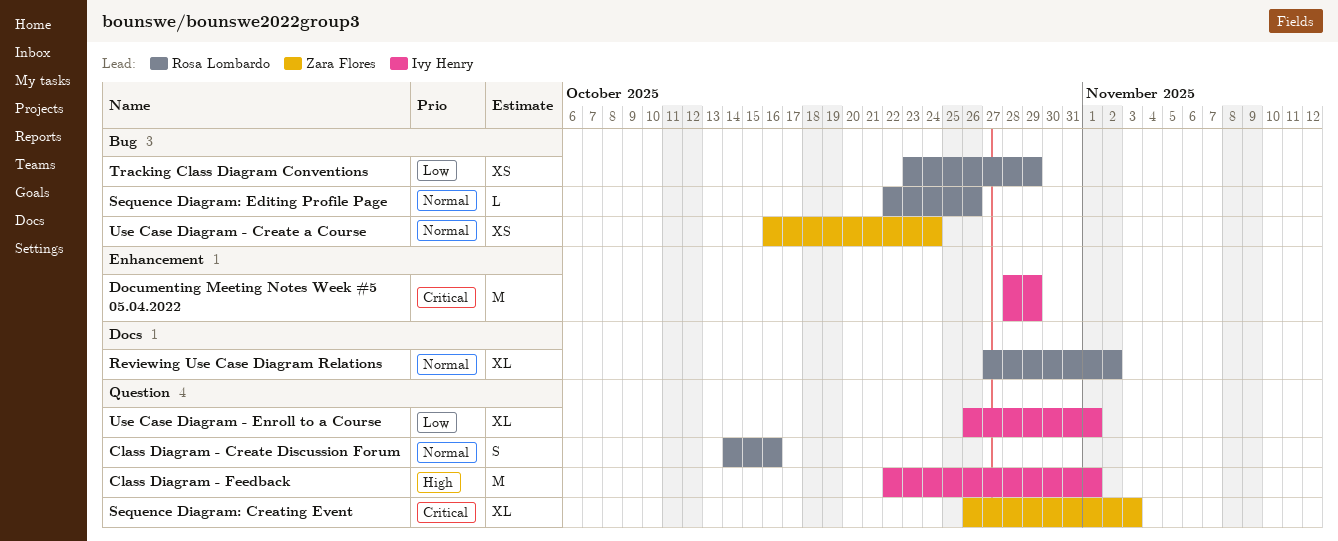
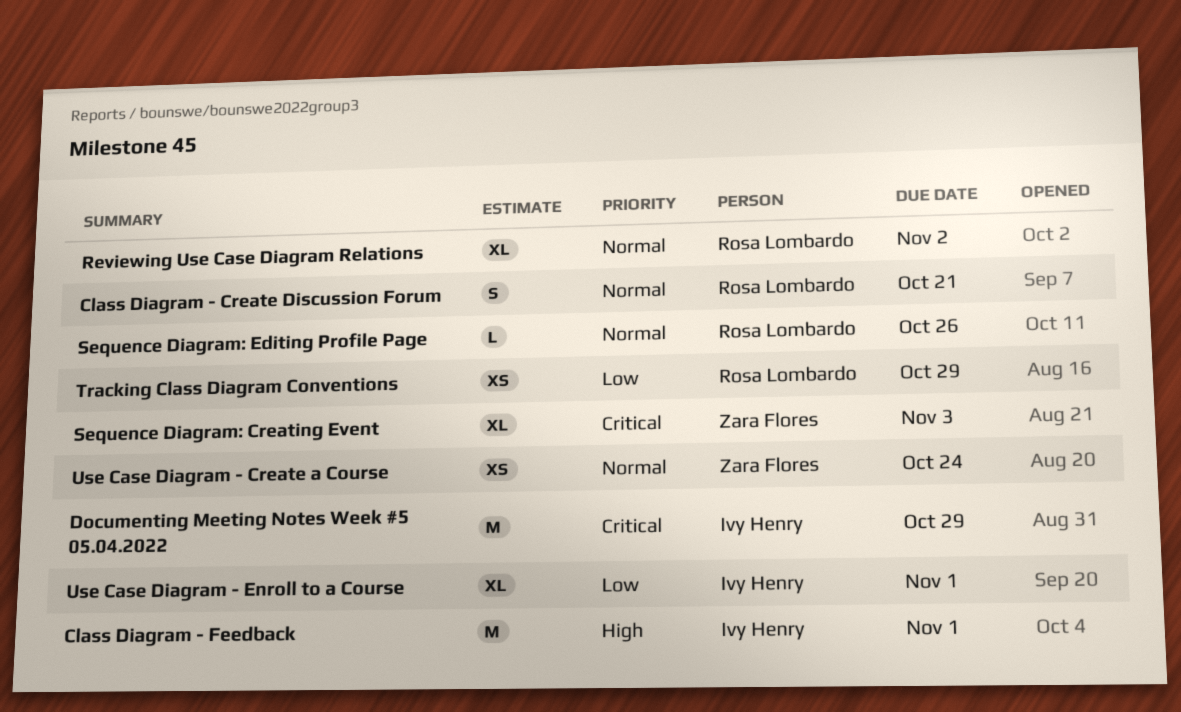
Class Diagram - Create Discussion Forum, due: Oct 16 -> Oct 21

